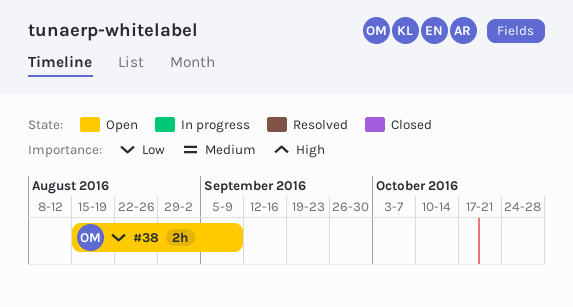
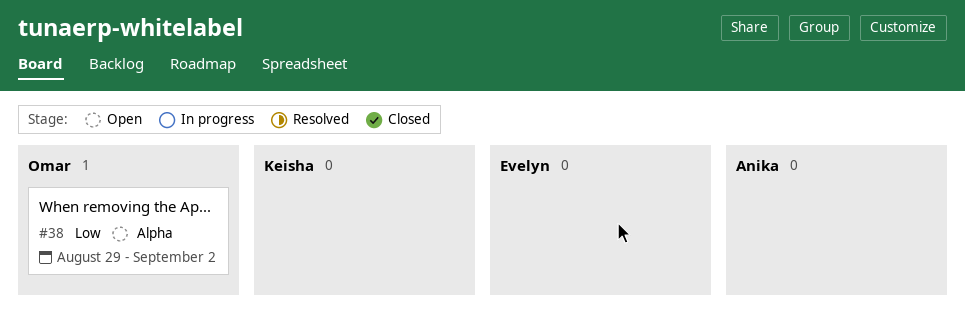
#38, start: Aug 15 -> Aug 29
#38, due: Sep 9 -> Sep 2

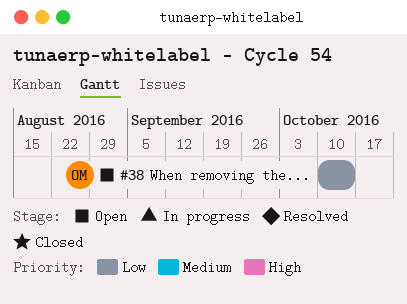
#38, start: Aug 29 -> Oct 10
#38, due: Sep 2 -> Oct 14

